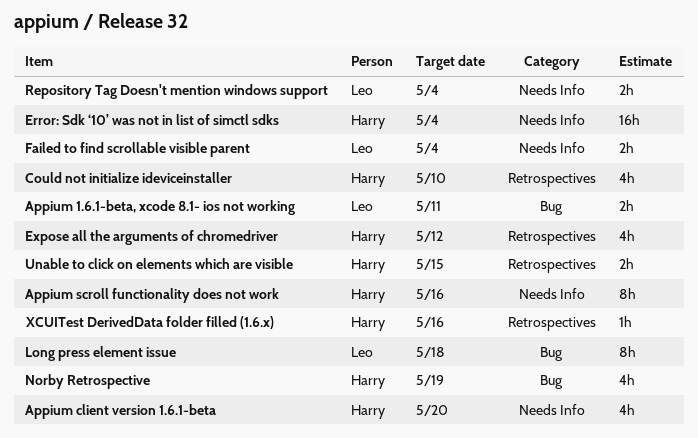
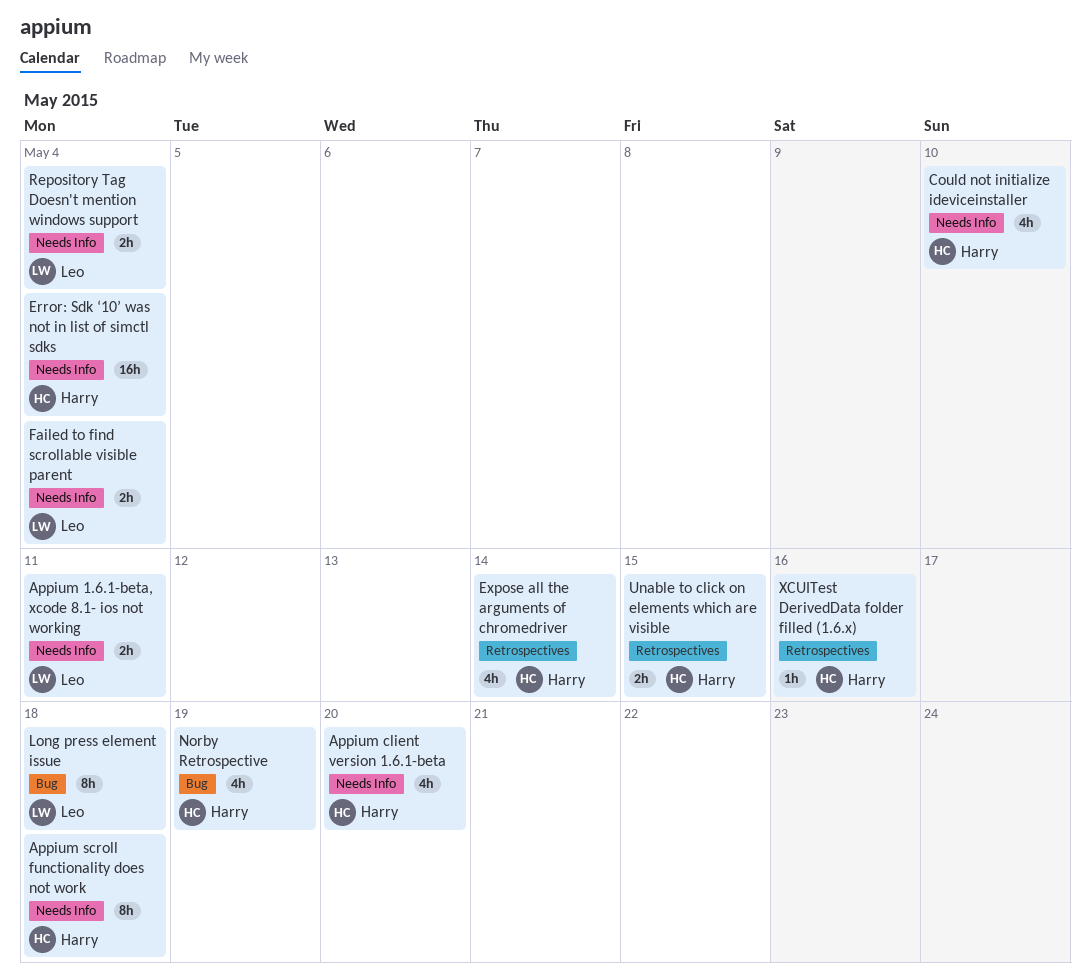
Appium 1.6.1-beta, xcode 8.1- ios not working, label: Bug -> Needs Info
Appium scroll functionality does not work, due: May 16 -> May 18
Could not initialize ideviceinstaller, label: Retrospectives -> Needs Info
Expose all the arguments of chromedriver, due: May 12 -> May 14

